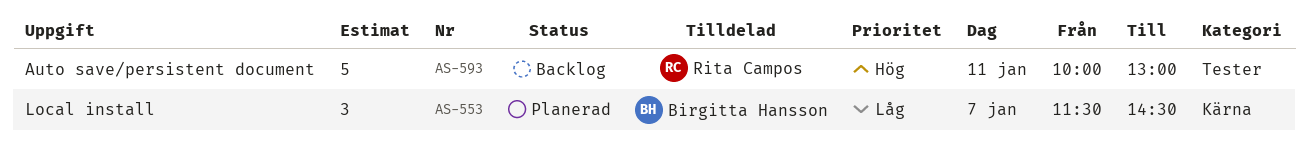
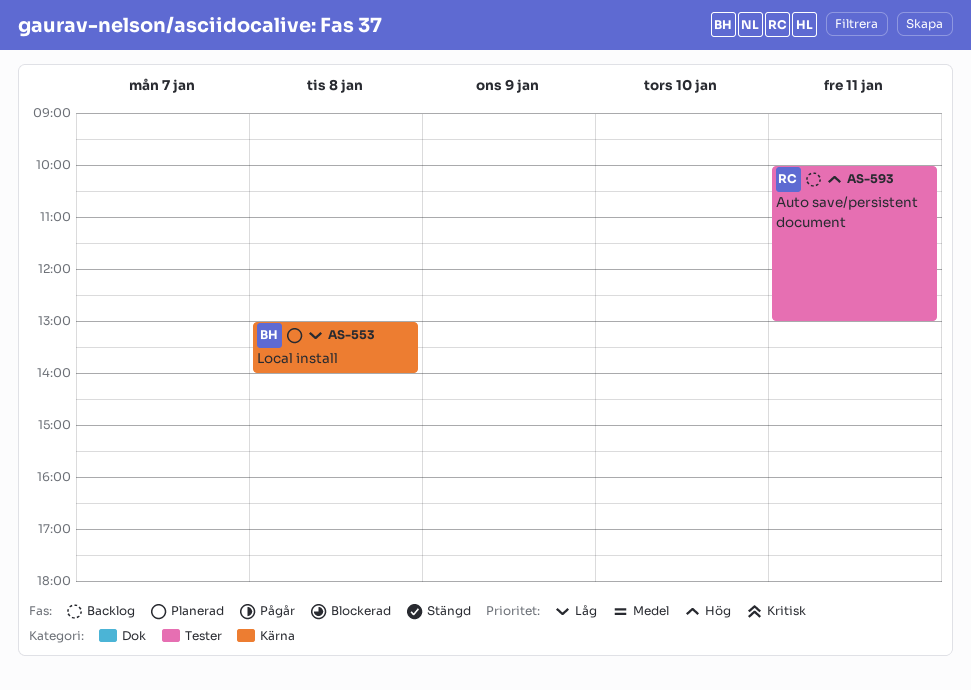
AS-553, day: Jan 7 -> Jan 8
AS-553, begins: 11:30 -> 13:00
AS-553, ends: 14:30 -> 14:00

